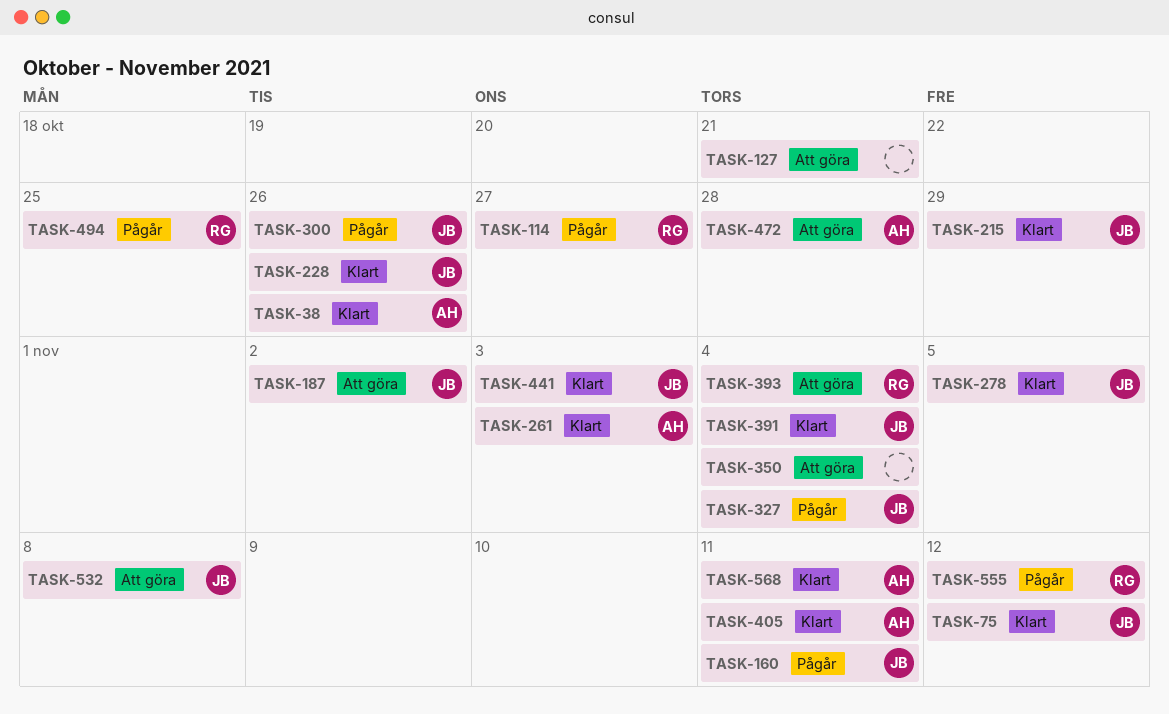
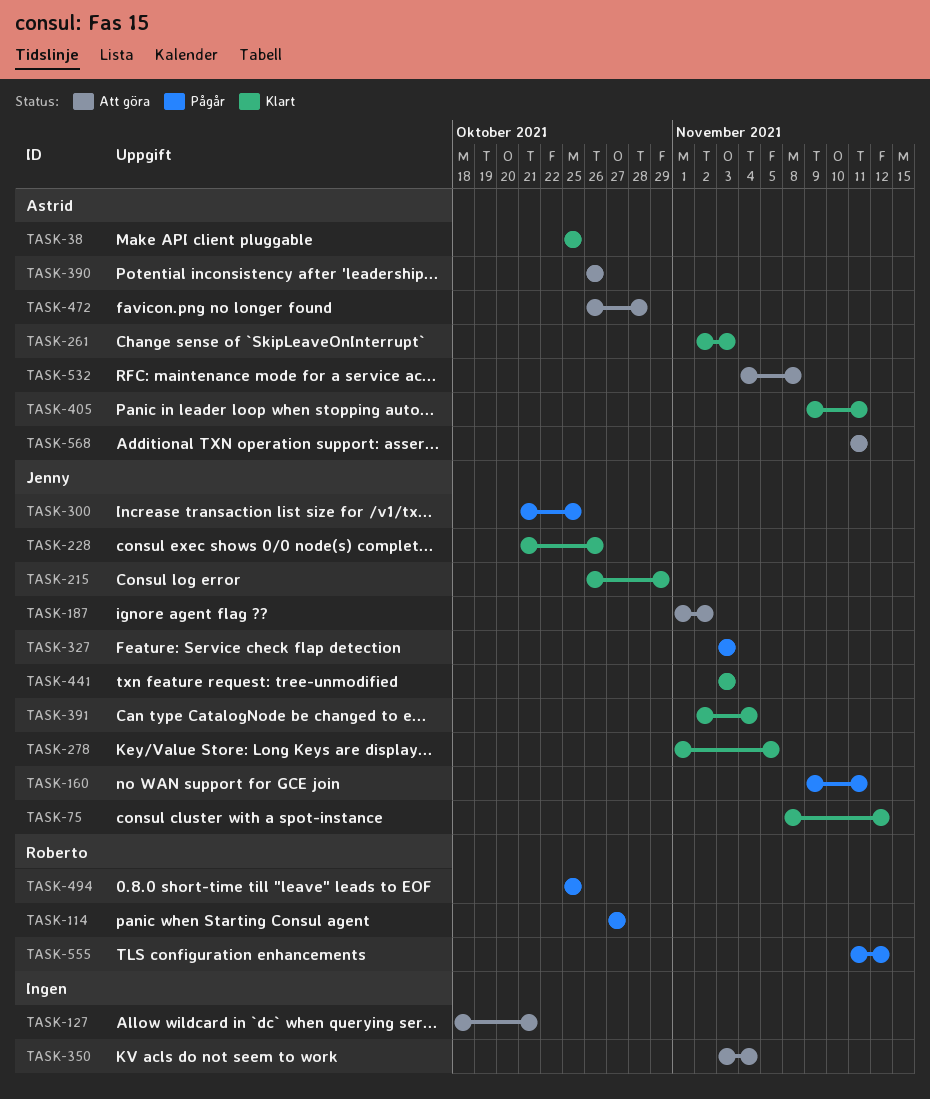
TASK-38, due: Oct 26 -> Oct 25
TASK-300, due: Oct 26 -> Oct 25
TASK-327, due: Nov 4 -> Nov 3
TASK-390: none -> present
TASK-393: present -> none
TASK-532, owner: Jenny -> Astrid
TASK-568, status: Klart -> Att göra

